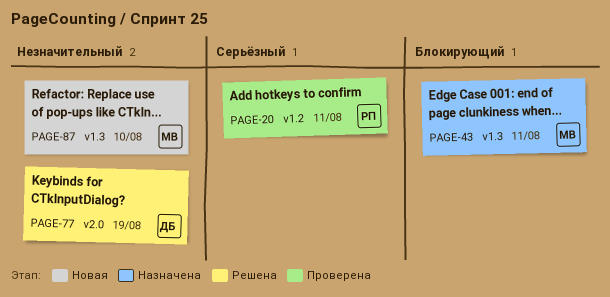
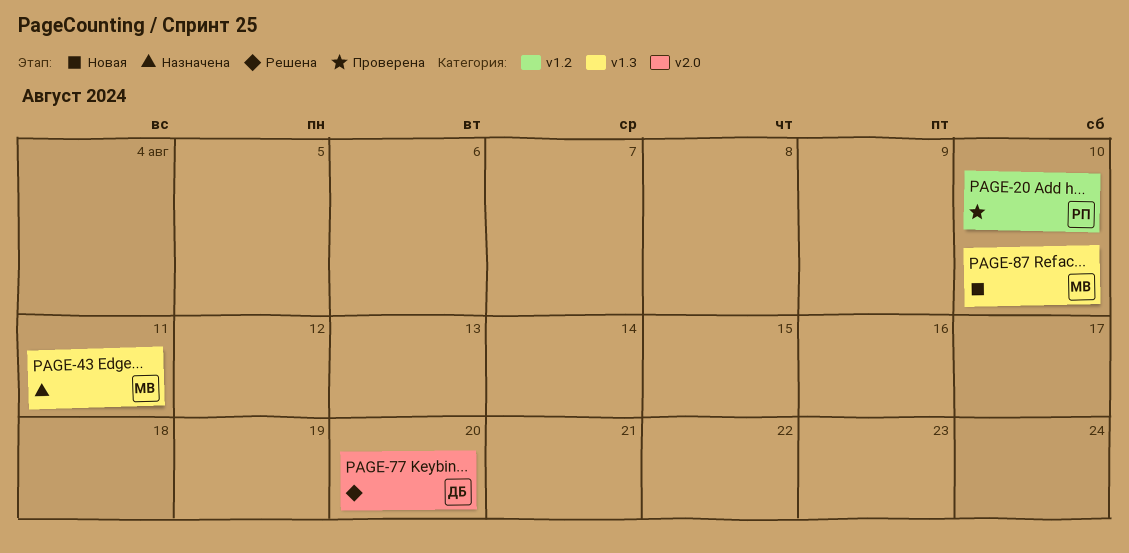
PAGE-20, due: Aug 11 -> Aug 10
PAGE-77, due: Aug 19 -> Aug 20

